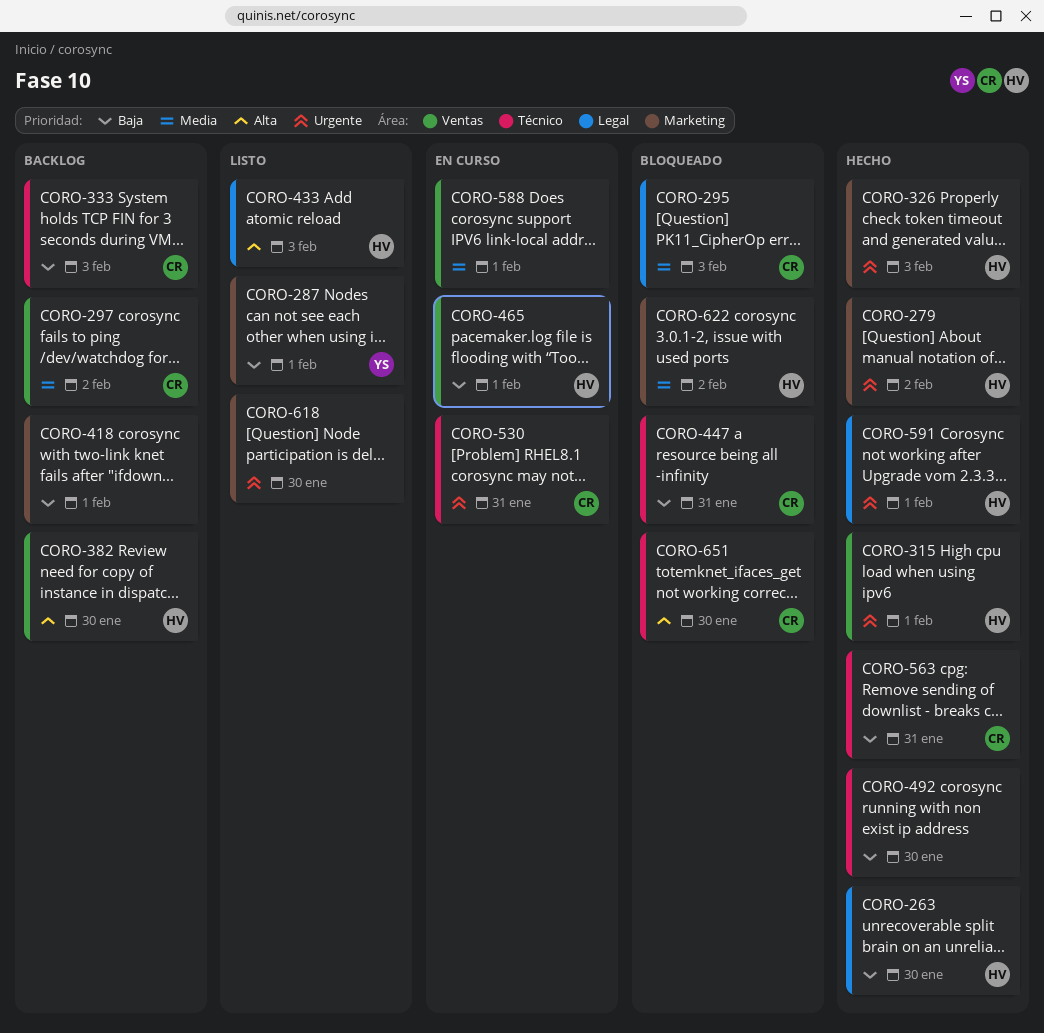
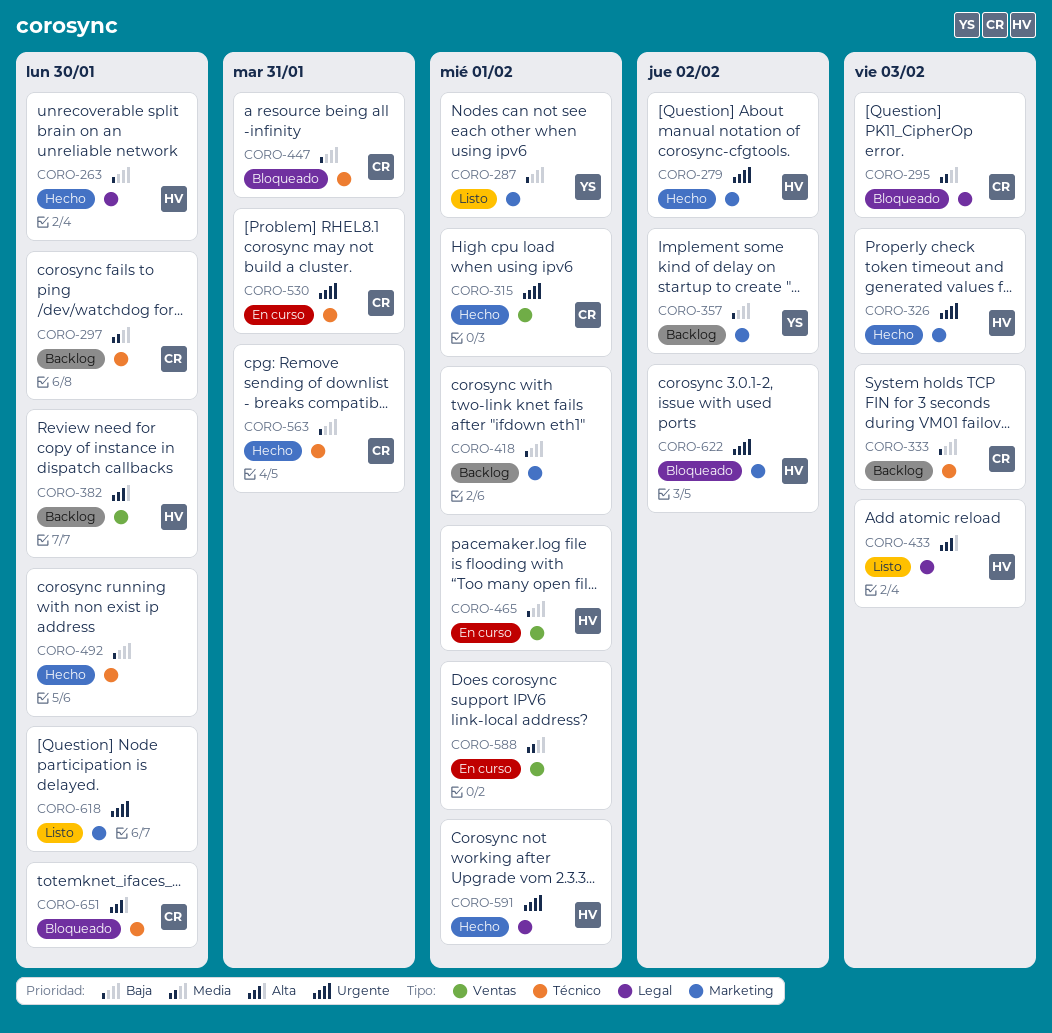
CORO-297, label: Ventas -> Técnico
CORO-297, due: Feb 2 -> Jan 30
CORO-315, owner: HV -> CR
CORO-357: none -> present
CORO-622, priority: Media -> Urgente

